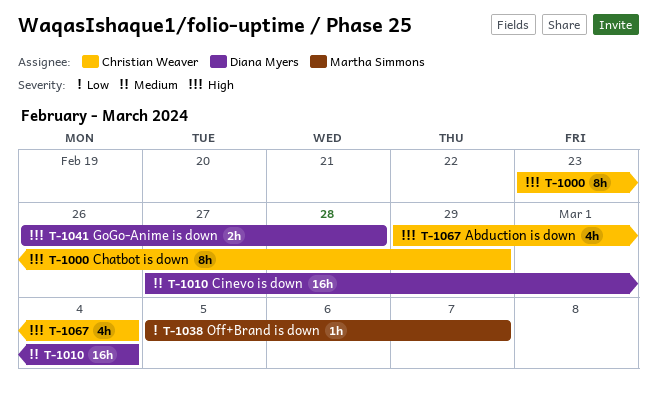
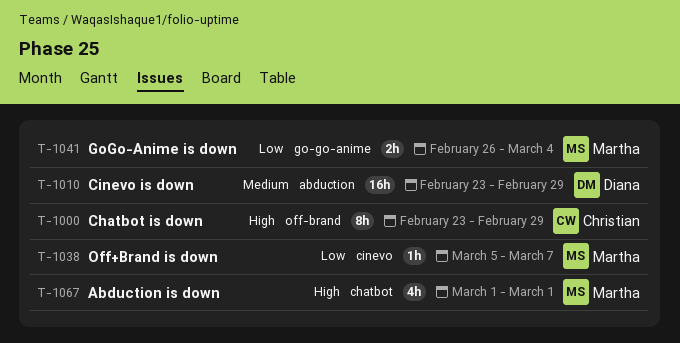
T-1010, start: Feb 27 -> Feb 23
T-1010, due: Mar 4 -> Feb 29
T-1041, owner: Diana Myers -> Martha Simmons
T-1041, priority: High -> Low
T-1041, due: Feb 28 -> Mar 4
T-1067, owner: Christian Weaver -> Martha Simmons
T-1067, start: Feb 29 -> Mar 1
T-1067, due: Mar 4 -> Mar 1

